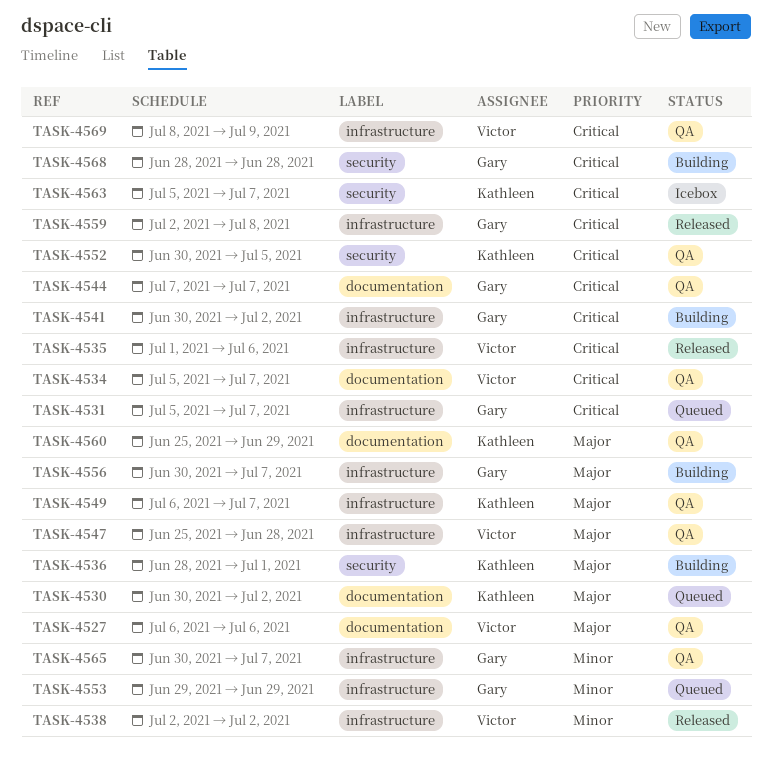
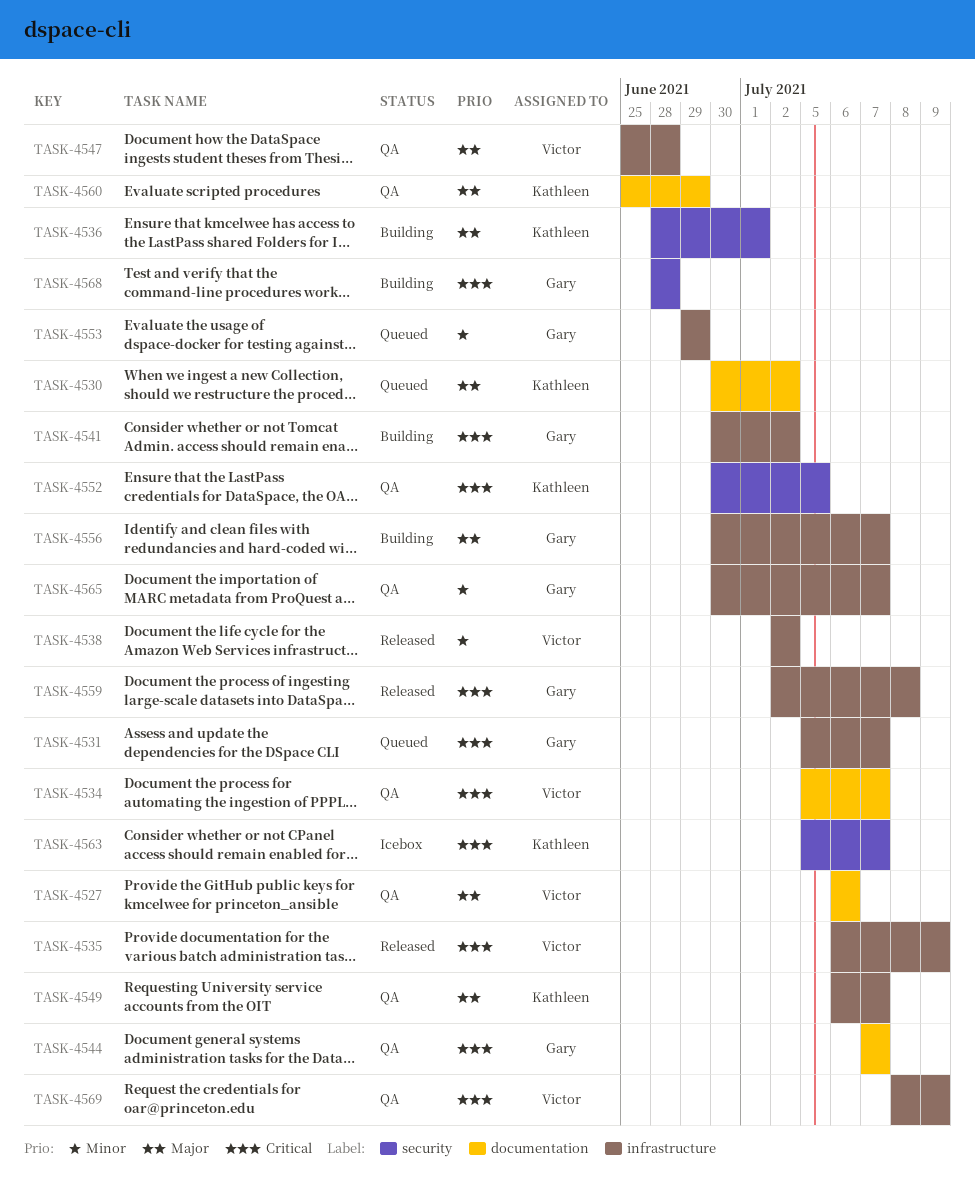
TASK-4535, start: Jul 1 -> Jul 6
TASK-4535, due: Jul 6 -> Jul 9

